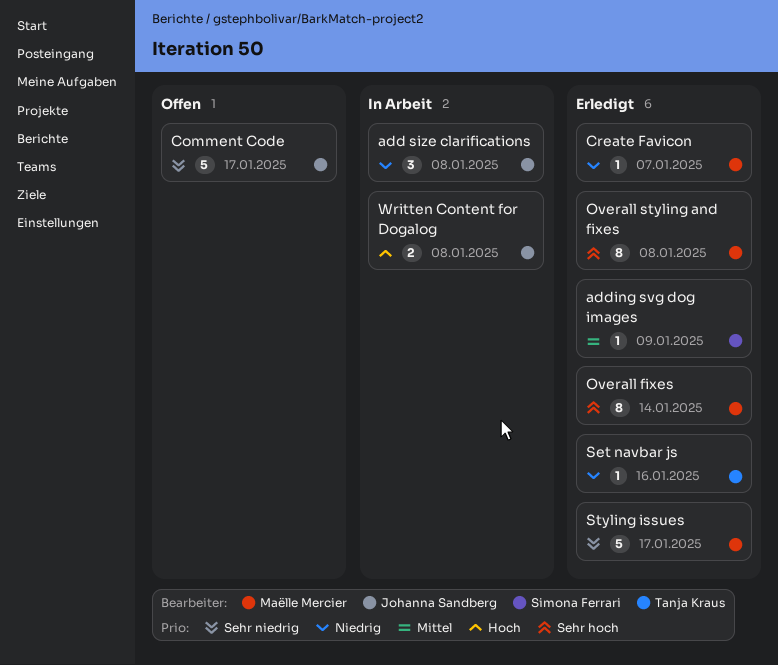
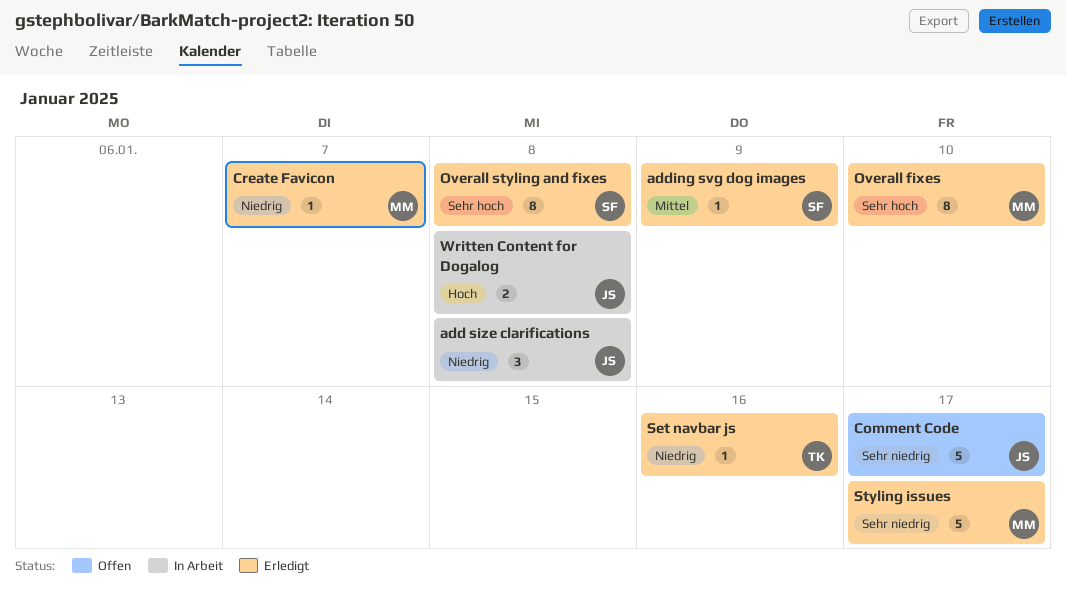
Overall fixes, due: Jan 14 -> Jan 10
Overall styling and fixes, owner: Maëlle Mercier -> Simona Ferrari

